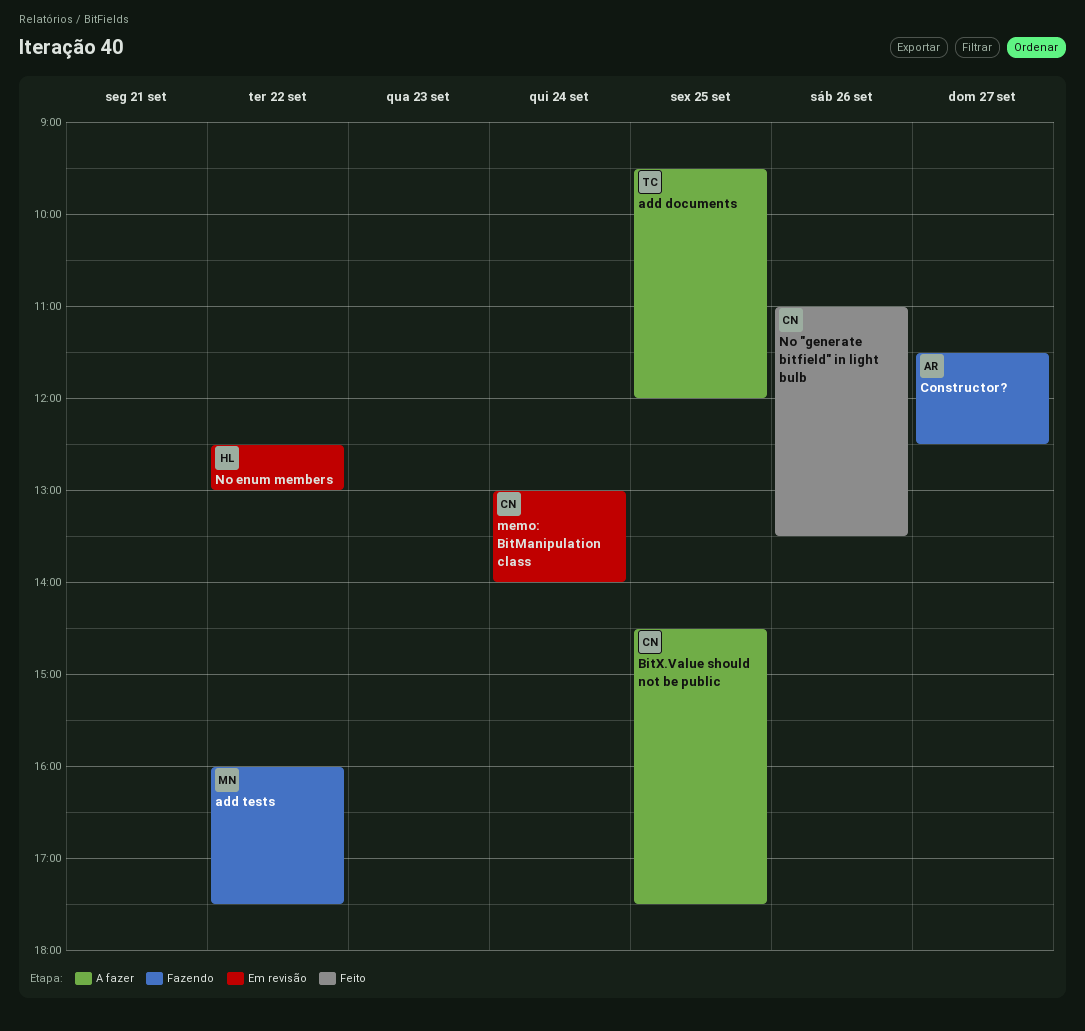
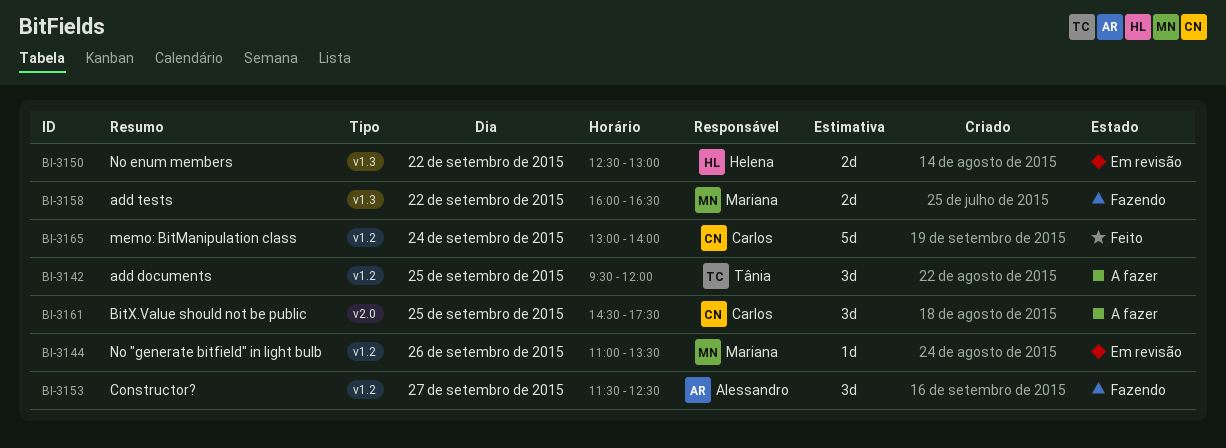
add tests, ends: 17:30 -> 16:30
memo: BitManipulation class, status: Em revisão -> Feito
No "generate bitfield" in light bulb, status: Feito -> Em revisão
No "generate bitfield" in light bulb, owner: Carlos -> Mariana

